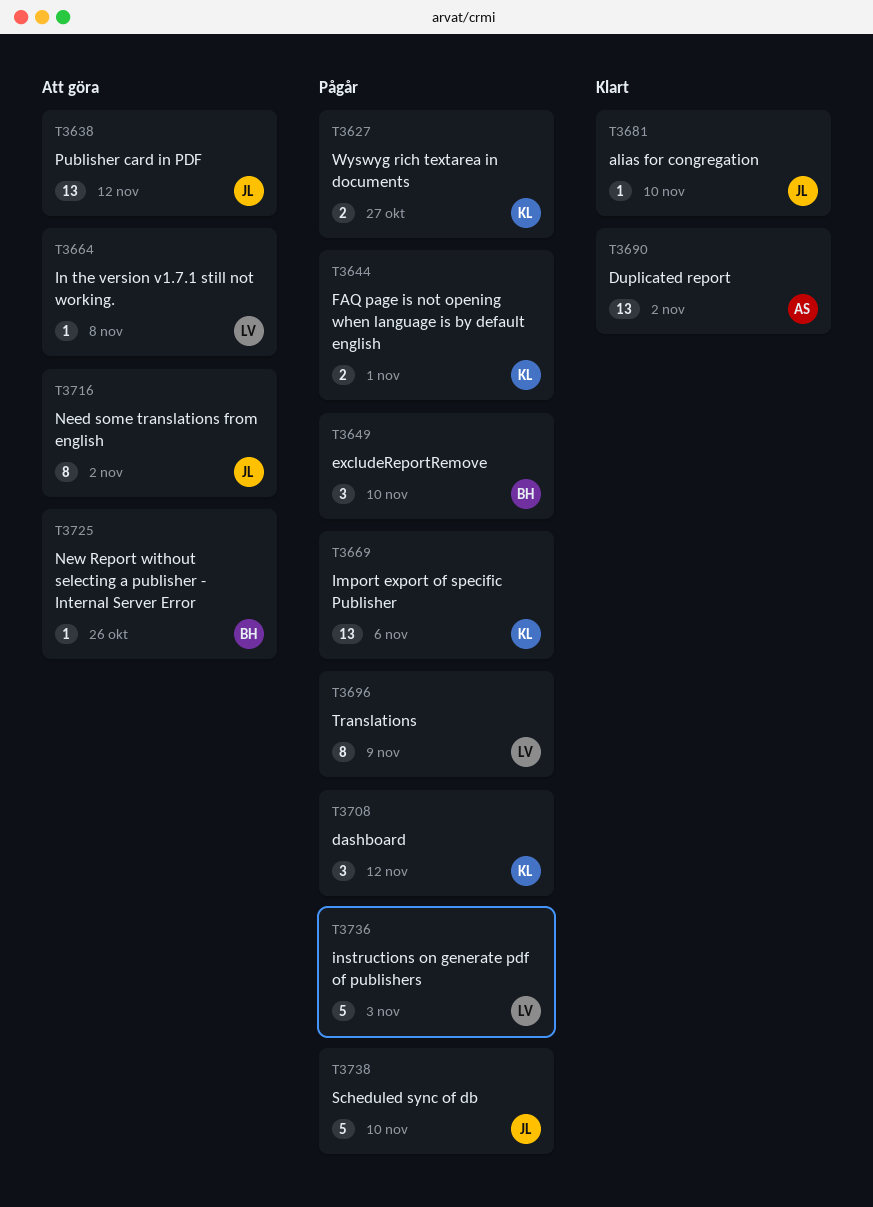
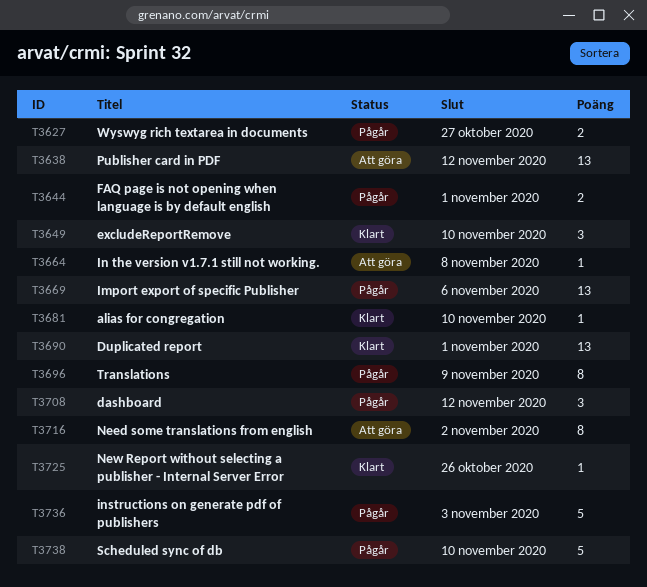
T3649, status: Pågår -> Klart
T3690, due: Nov 2 -> Nov 1
T3725, status: Att göra -> Klart

